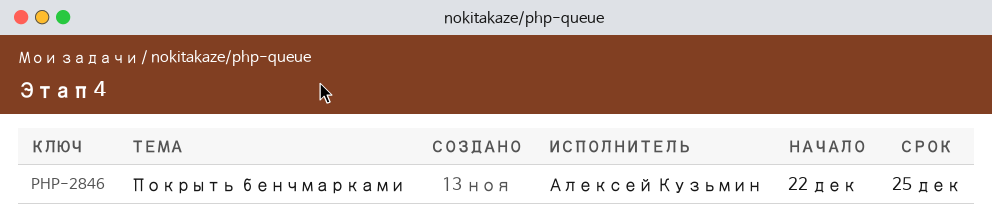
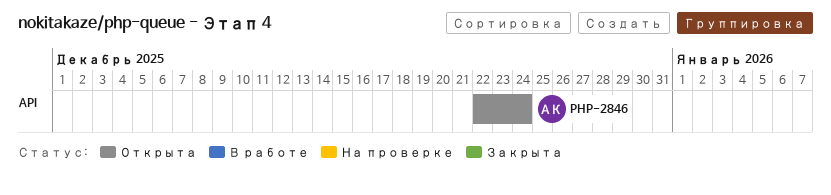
PHP-2846, due: Dec 25 -> Dec 24

